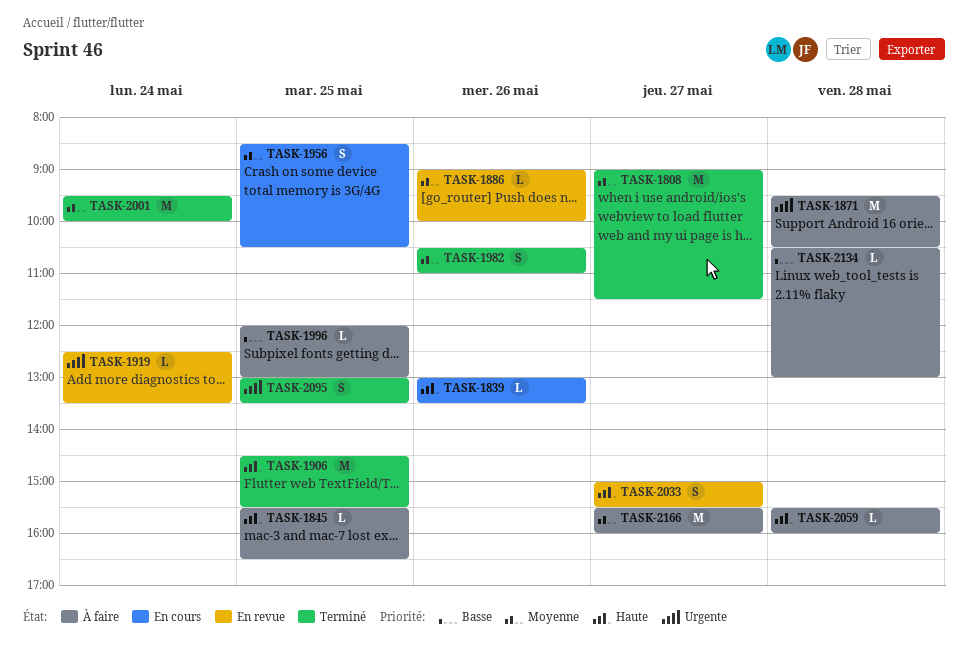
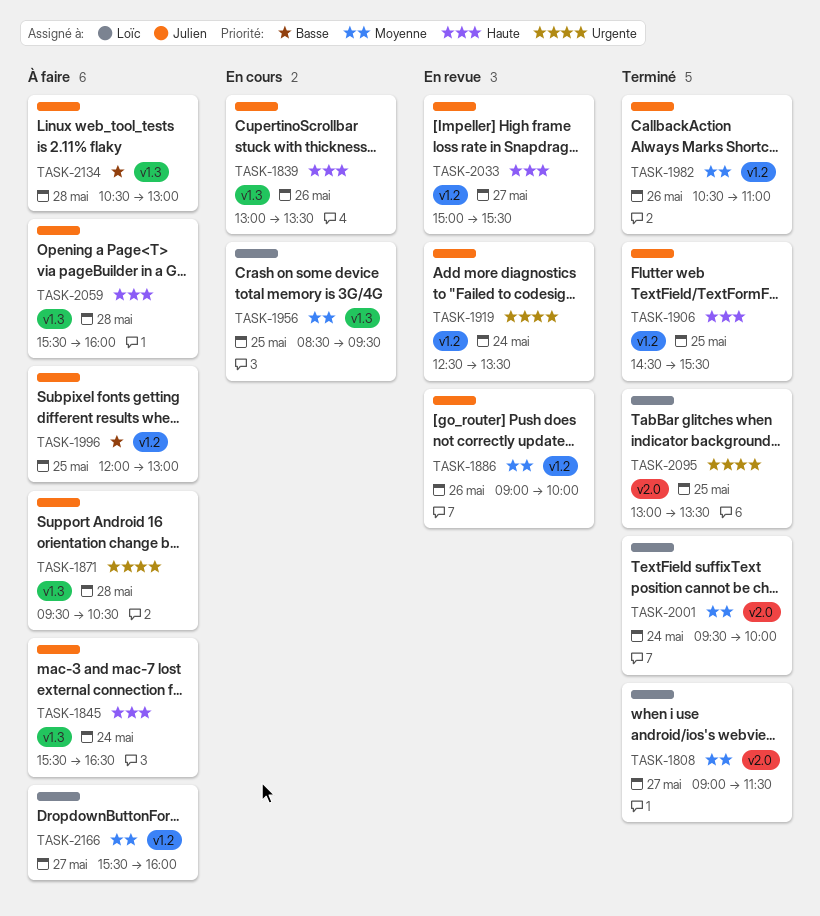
TASK-1845, day: May 25 -> May 24
TASK-1956, ends: 10:30 -> 09:30

